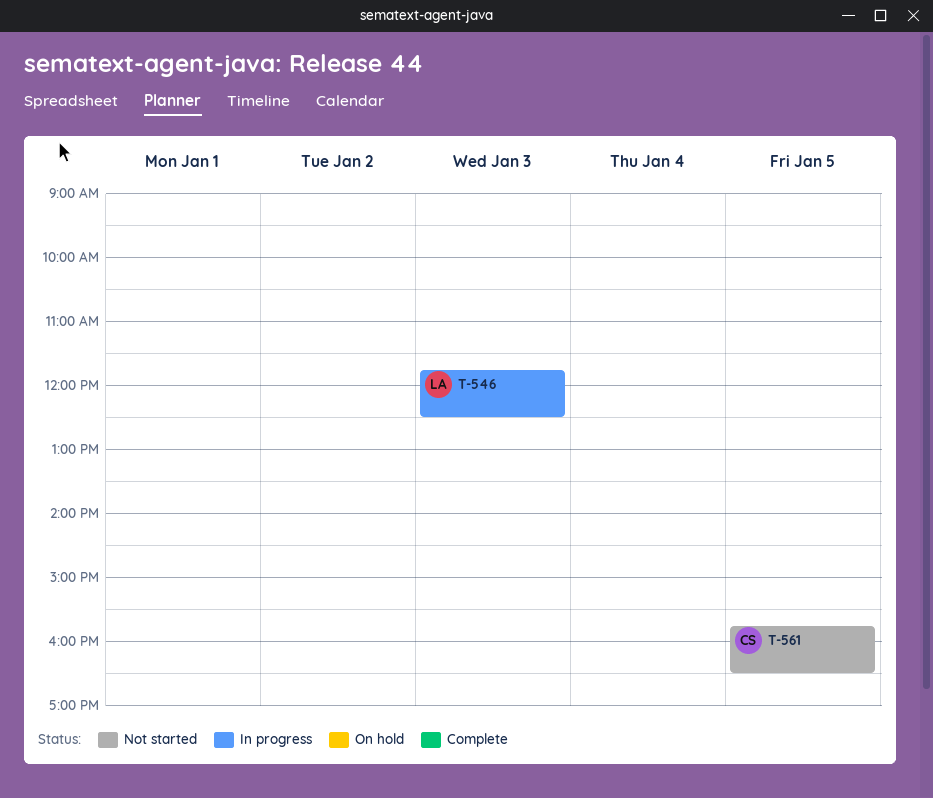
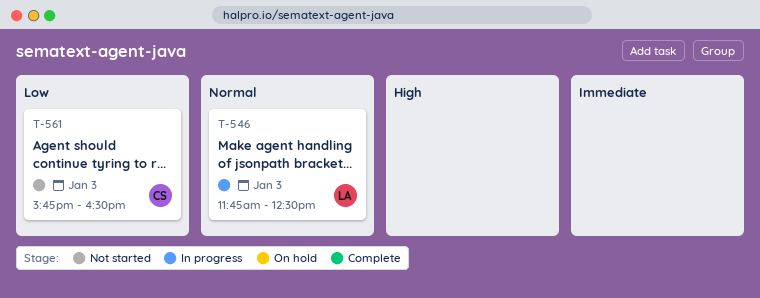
T-561, day: Jan 5 -> Jan 3

